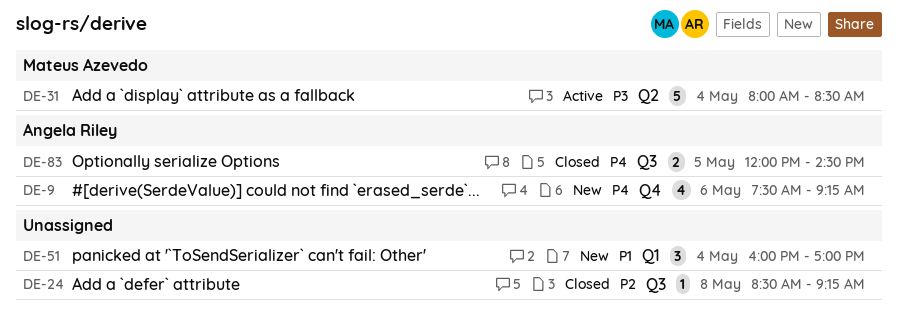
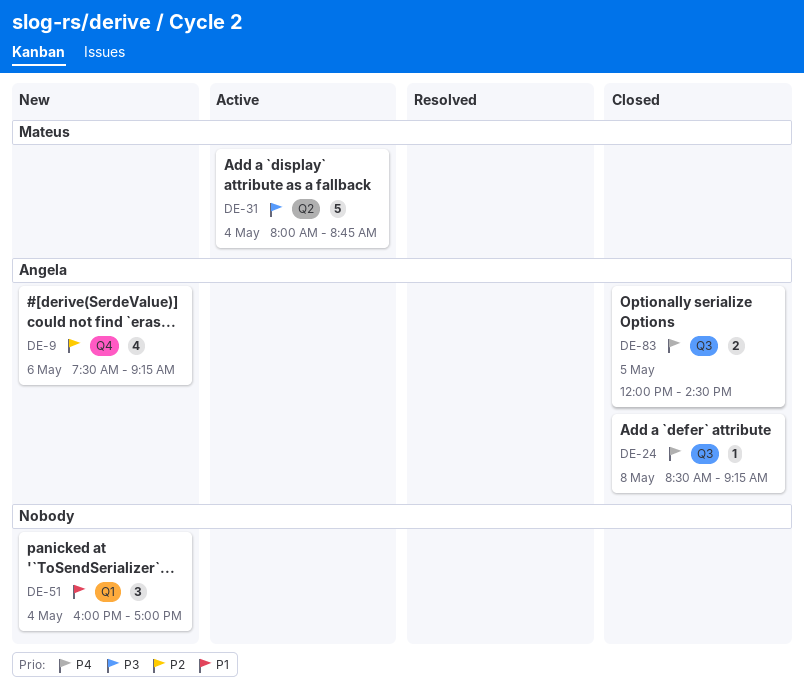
DE-9, priority: P4 -> P2
DE-24, owner: none -> Angela Riley
DE-24, priority: P2 -> P4
DE-31, ends: 08:30 -> 08:45

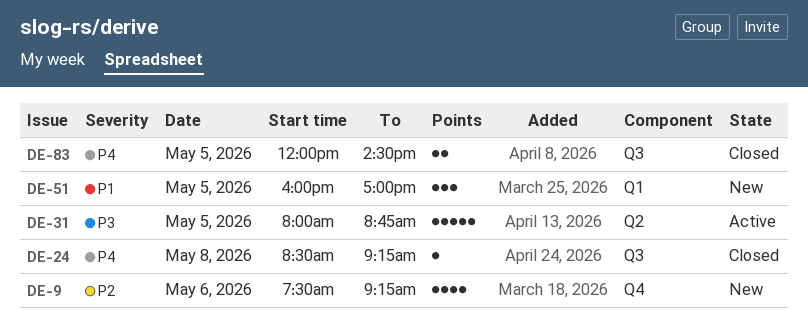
DE-31, day: May 4 -> May 5
DE-51, day: May 4 -> May 5

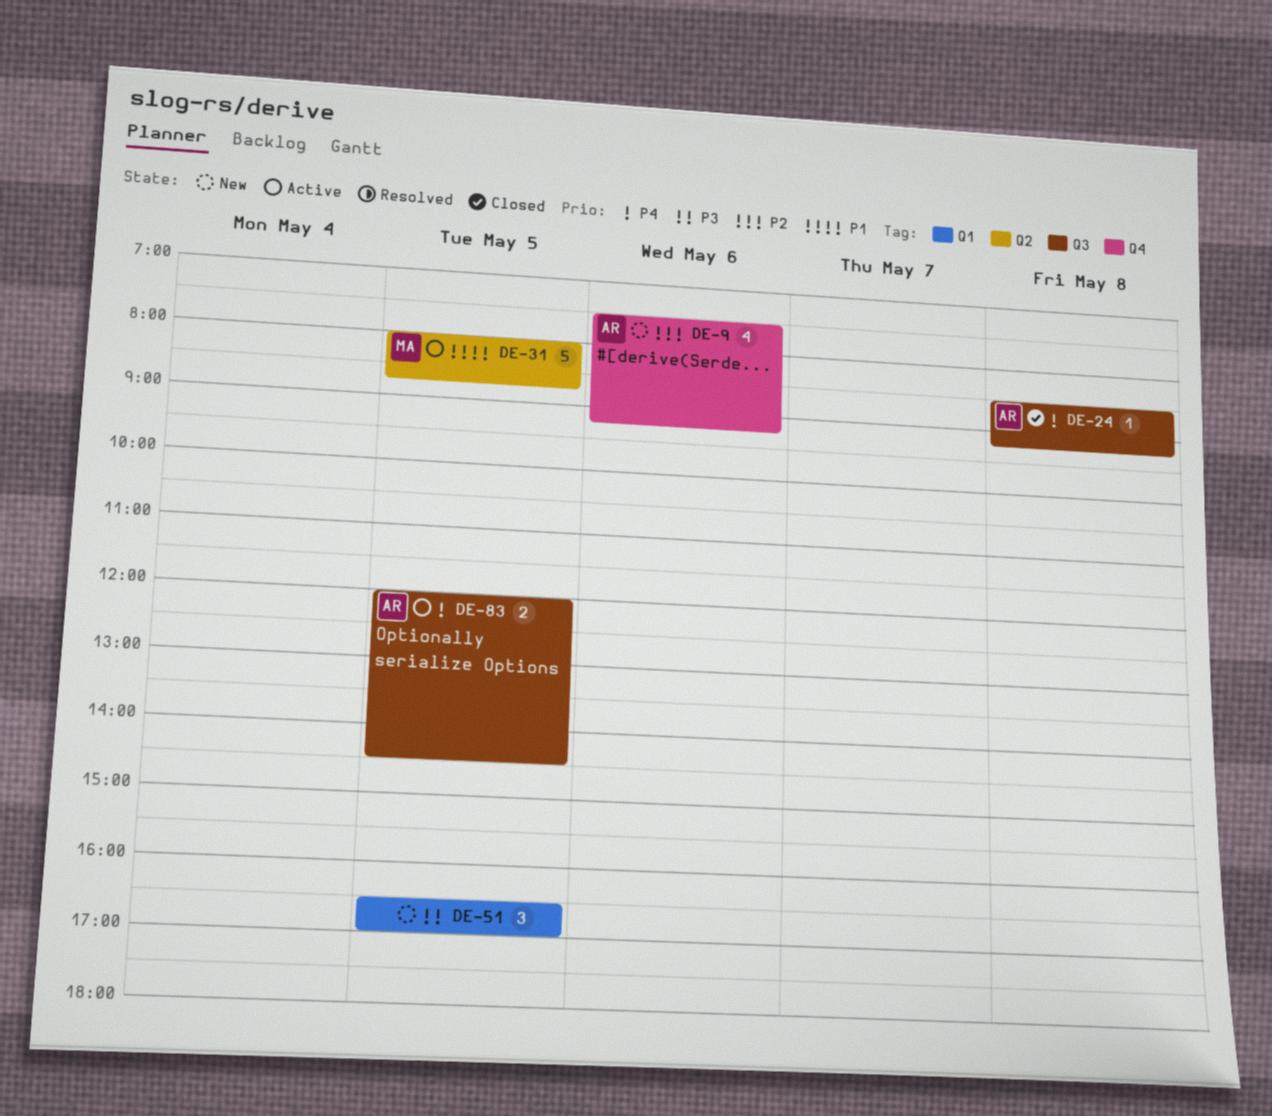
DE-31, priority: P3 -> P1
DE-51, priority: P1 -> P3
DE-51, begins: 16:00 -> 16:30
DE-83, status: Closed -> Active

